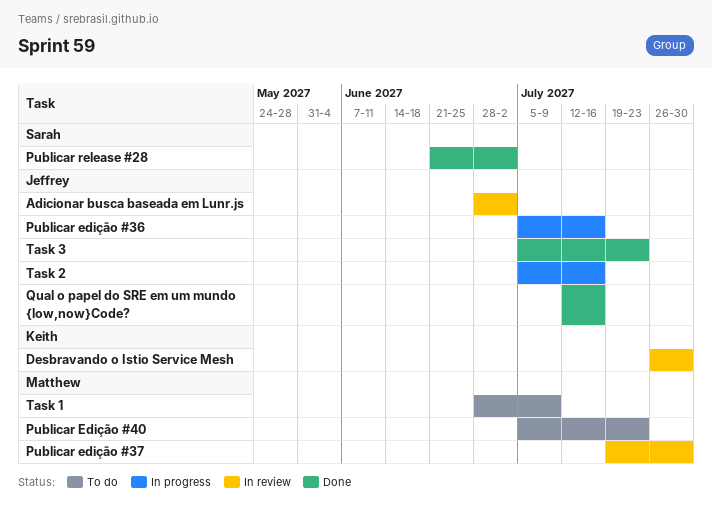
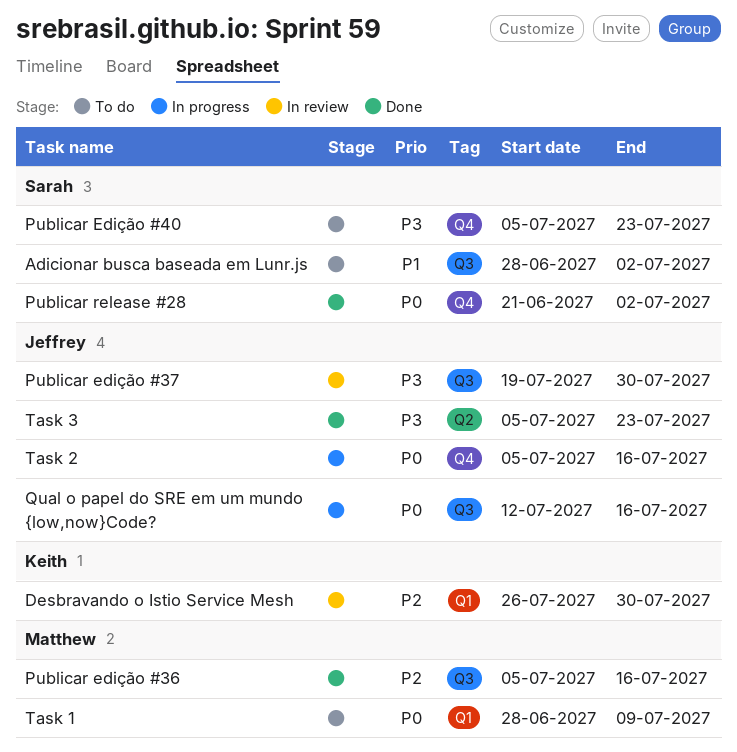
Adicionar busca baseada em Lunr.js, status: In review -> To do
Adicionar busca baseada em Lunr.js, owner: Jeffrey -> Sarah
Publicar edição #36, status: In progress -> Done
Publicar edição #36, owner: Jeffrey -> Matthew
Publicar edição #37, owner: Matthew -> Jeffrey
Publicar Edição #40, owner: Matthew -> Sarah
Qual o papel do SRE em um mundo {low,now}Code?, status: Done -> In progress

